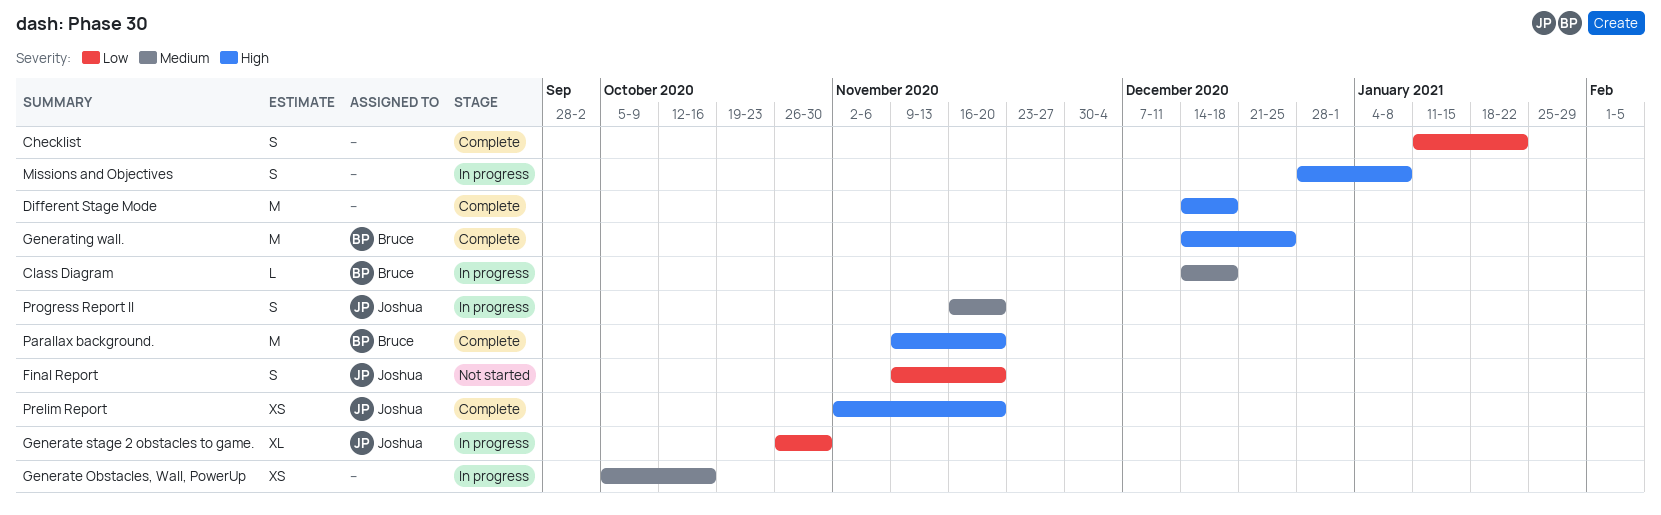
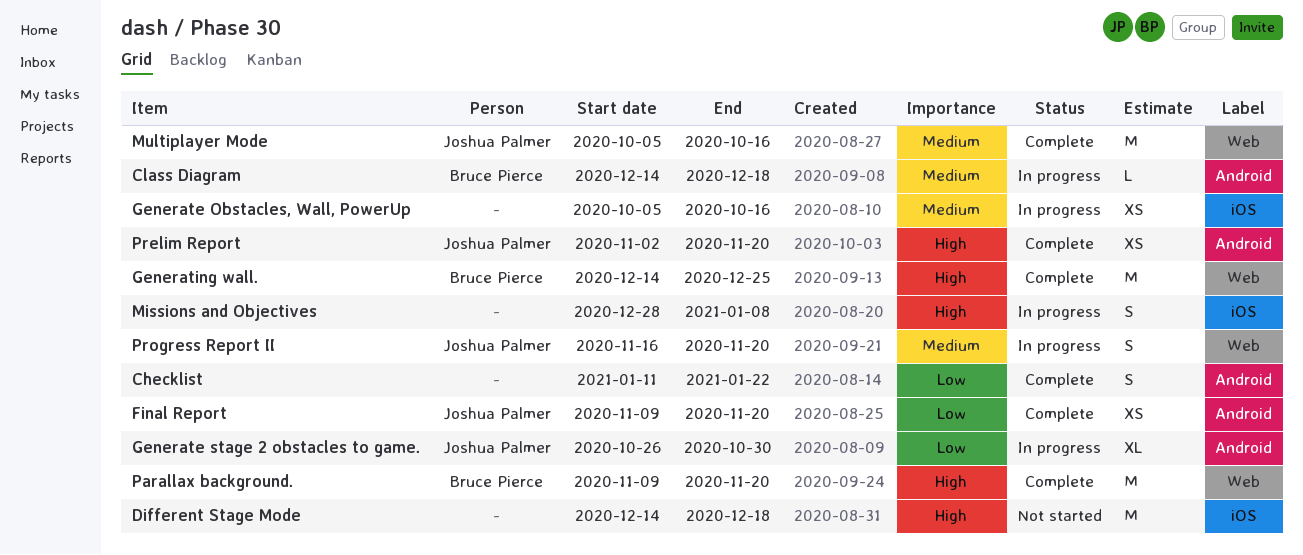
Different Stage Mode, status: Complete -> Not started
Final Report, status: Not started -> Complete
Final Report, estimate: S -> XS
Multiplayer Mode: none -> present

